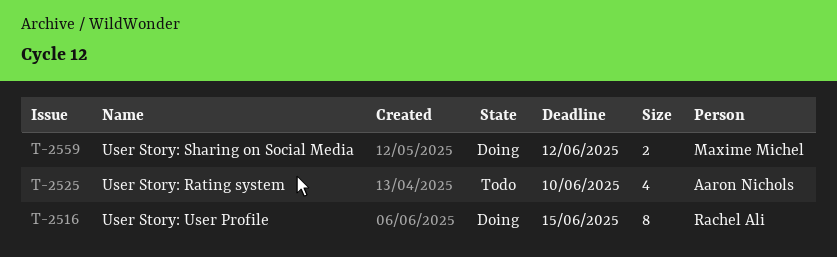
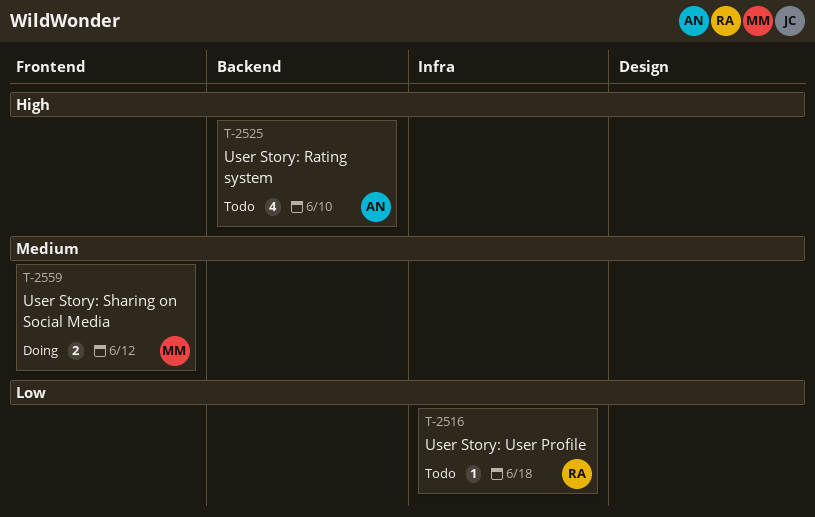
T-2516, status: Doing -> Todo
T-2516, estimate: 8 -> 1
T-2516, due: Jun 15 -> Jun 18

